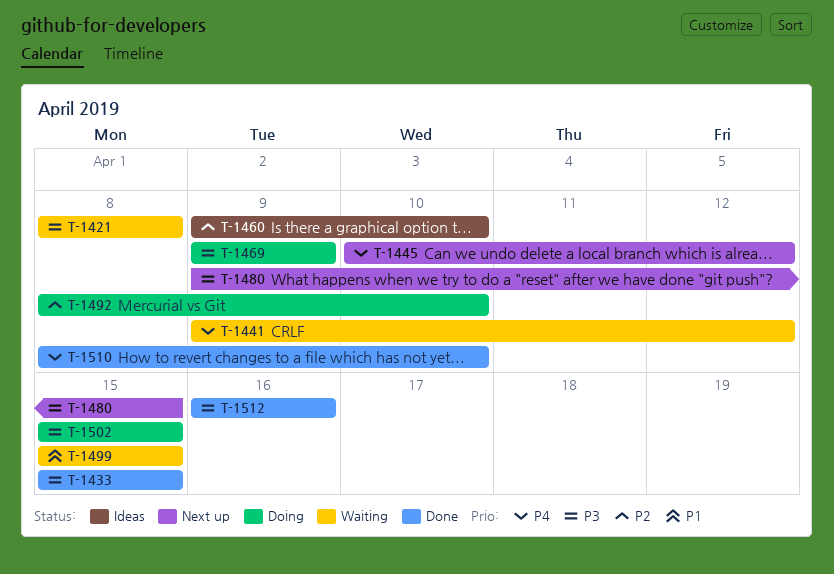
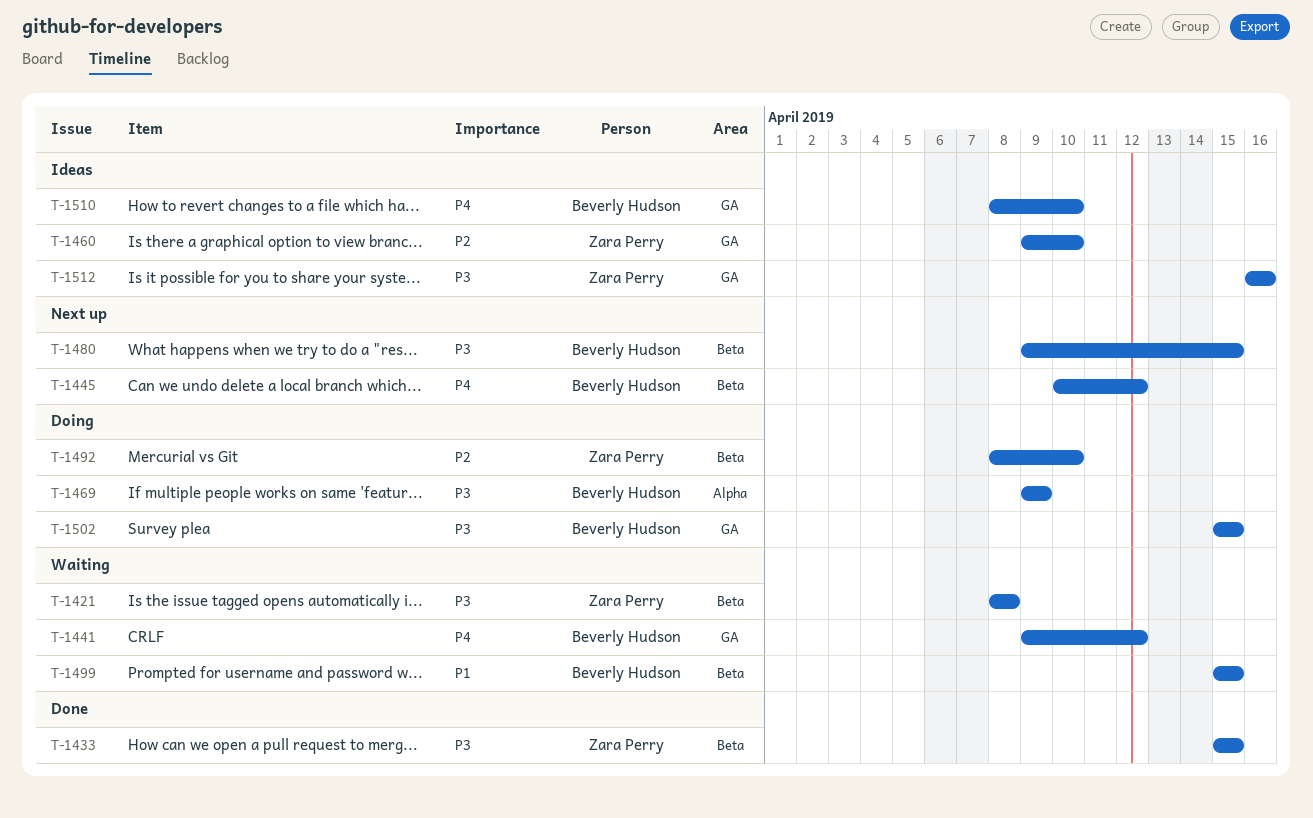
T-1510, status: Done -> Ideas
T-1512, status: Done -> Ideas

